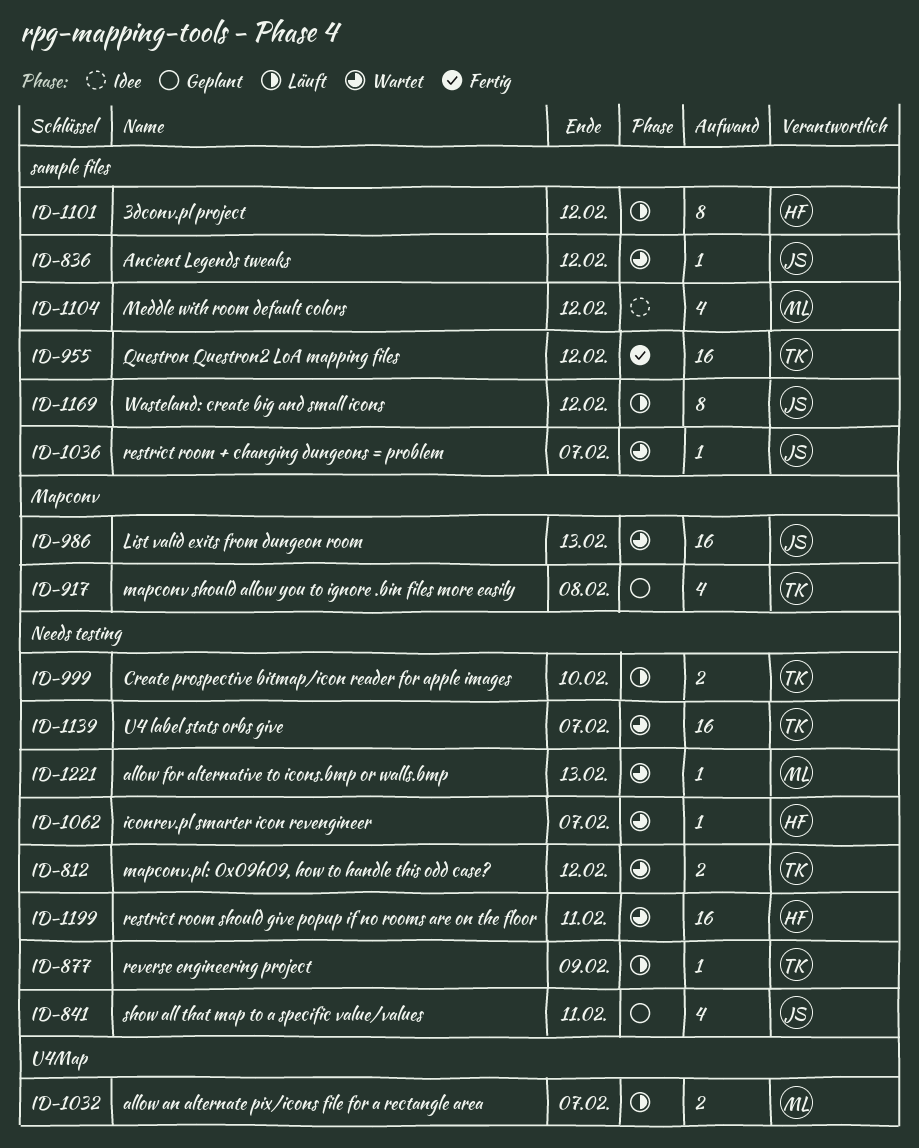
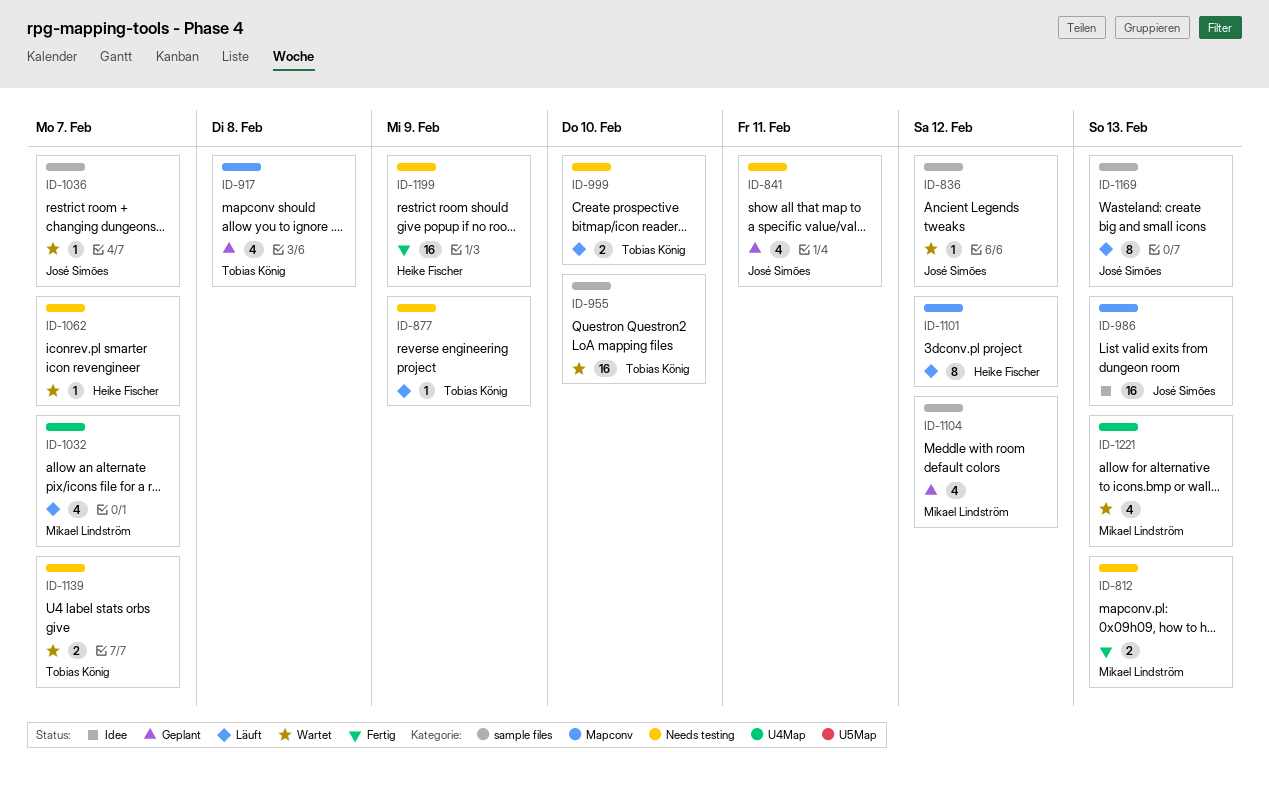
ID-812, status: Wartet -> Fertig
ID-812, owner: Tobias König -> Mikael Lindström
ID-812, due: Feb 12 -> Feb 13
ID-955, status: Fertig -> Wartet
ID-955, due: Feb 12 -> Feb 10
ID-986, status: Wartet -> Idee
ID-1032, estimate: 2 -> 4
ID-1101, label: sample files -> Mapconv
ID-1104, status: Idee -> Geplant
ID-1139, estimate: 16 -> 2
ID-1169, due: Feb 12 -> Feb 13
ID-1199, status: Wartet -> Fertig
ID-1199, due: Feb 11 -> Feb 9
ID-1221, label: Needs testing -> U4Map
ID-1221, estimate: 1 -> 4

